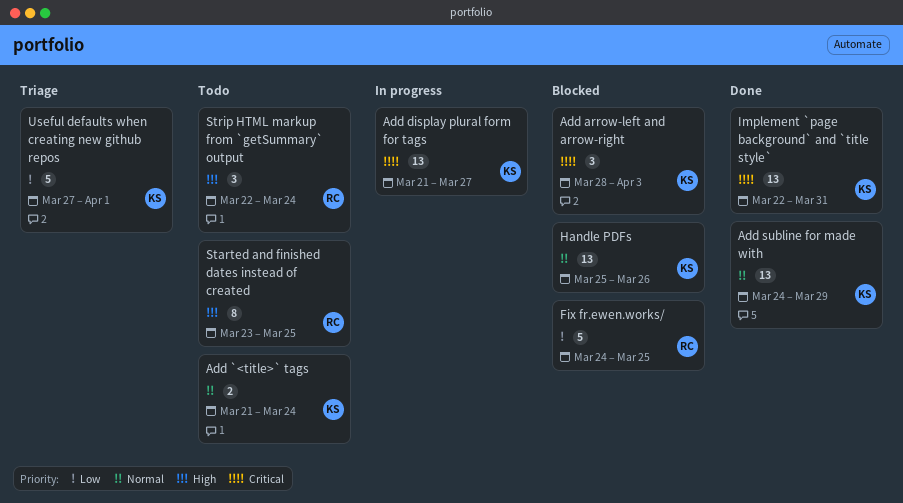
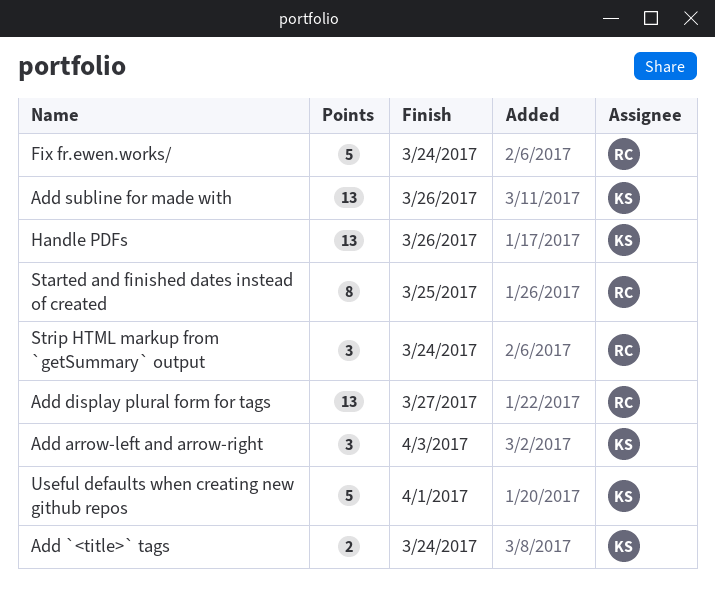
Add display plural form for tags, owner: KS -> RC
Add subline for made with, due: Mar 29 -> Mar 26
Fix fr.ewen.works/, due: Mar 25 -> Mar 24
Implement `page background` and `title style`: present -> none

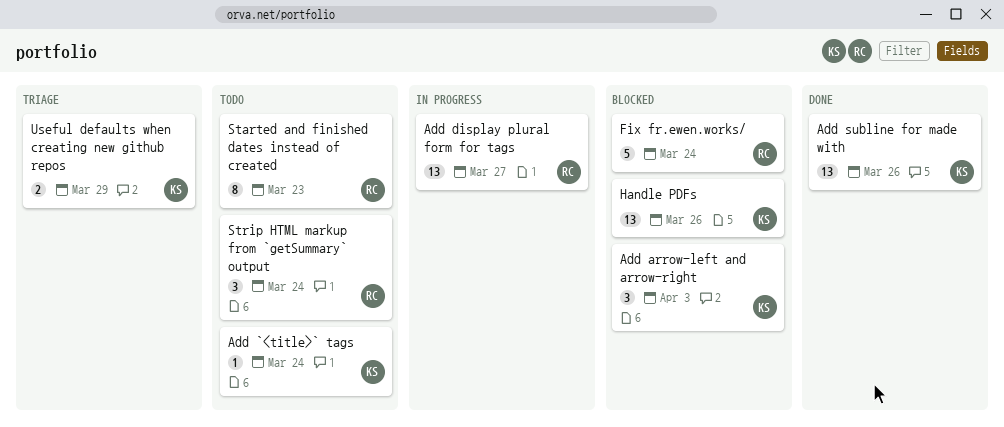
Add `<title>` tags, estimate: 2 -> 1
Started and finished dates instead of created, due: Mar 25 -> Mar 23
Useful defaults when creating new github repos, estimate: 5 -> 2
Useful defaults when creating new github repos, due: Apr 1 -> Mar 29

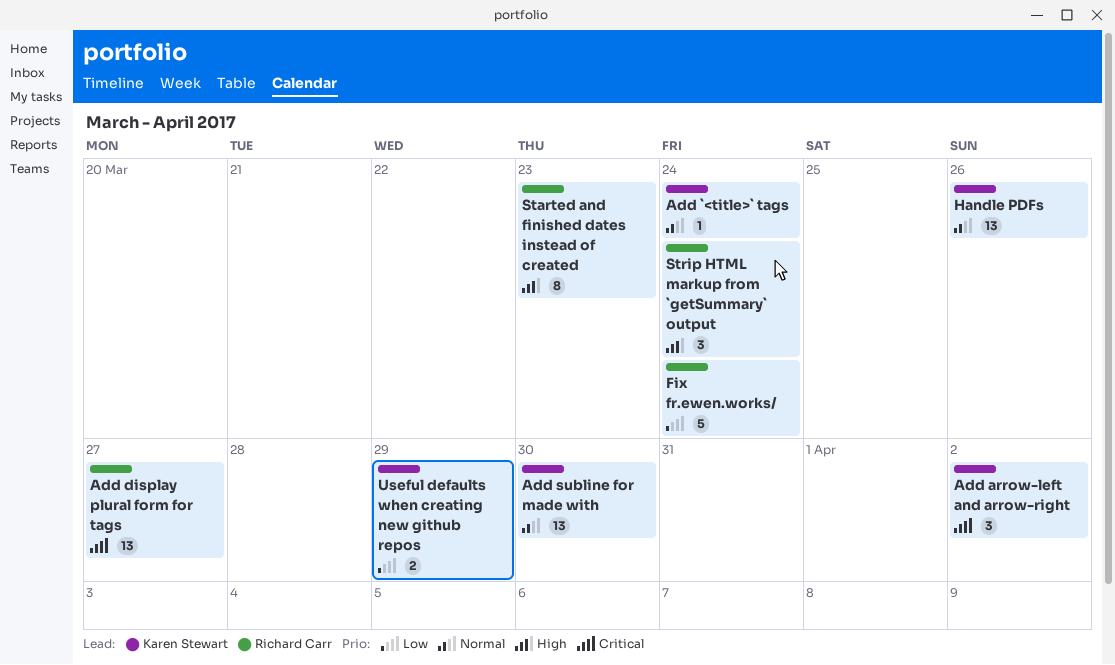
Add arrow-left and arrow-right, due: Apr 3 -> Apr 2
Add subline for made with, due: Mar 26 -> Mar 30

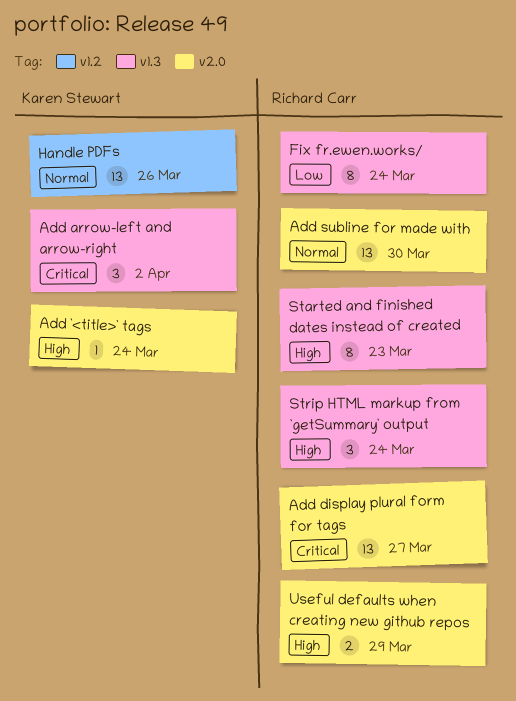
Add `<title>` tags, priority: Normal -> High
Add subline for made with, owner: Karen Stewart -> Richard Carr
Fix fr.ewen.works/, estimate: 5 -> 8
Useful defaults when creating new github repos, owner: Karen Stewart -> Richard Carr
Useful defaults when creating new github repos, priority: Low -> High

